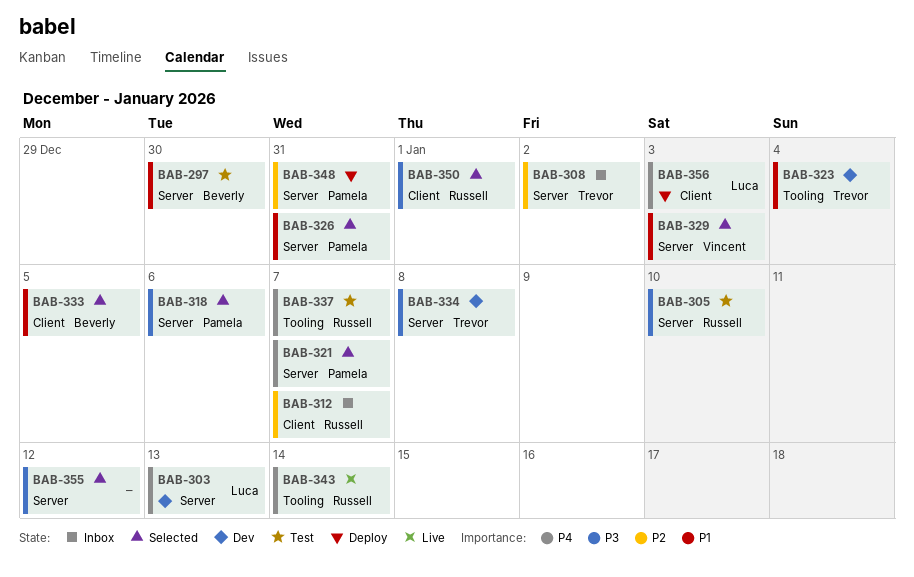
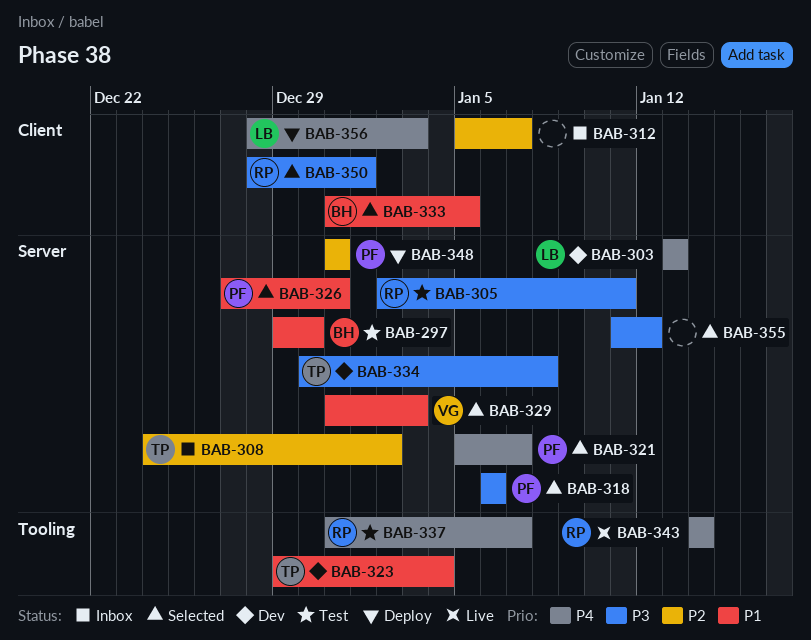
BAB-305, due: Jan 10 -> Jan 11
BAB-312, owner: Russell -> none

